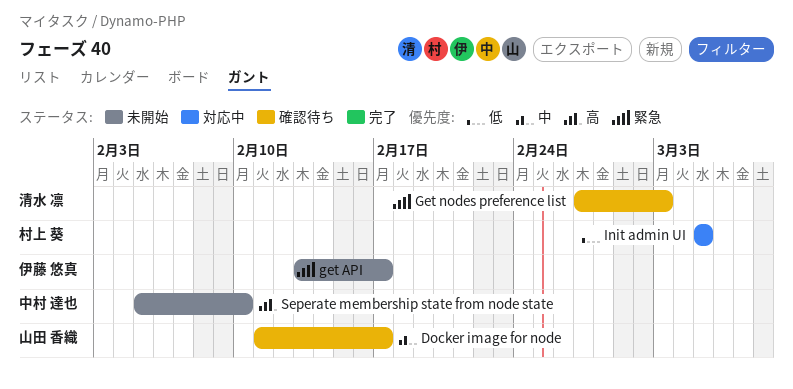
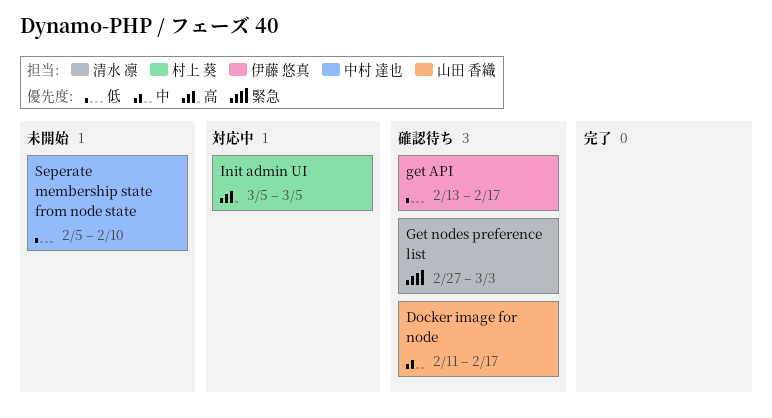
get API, status: 未開始 -> 確認待ち
get API, priority: 緊急 -> 低
Init admin UI, priority: 低 -> 高
Seperate membership state from node state, priority: 高 -> 低

